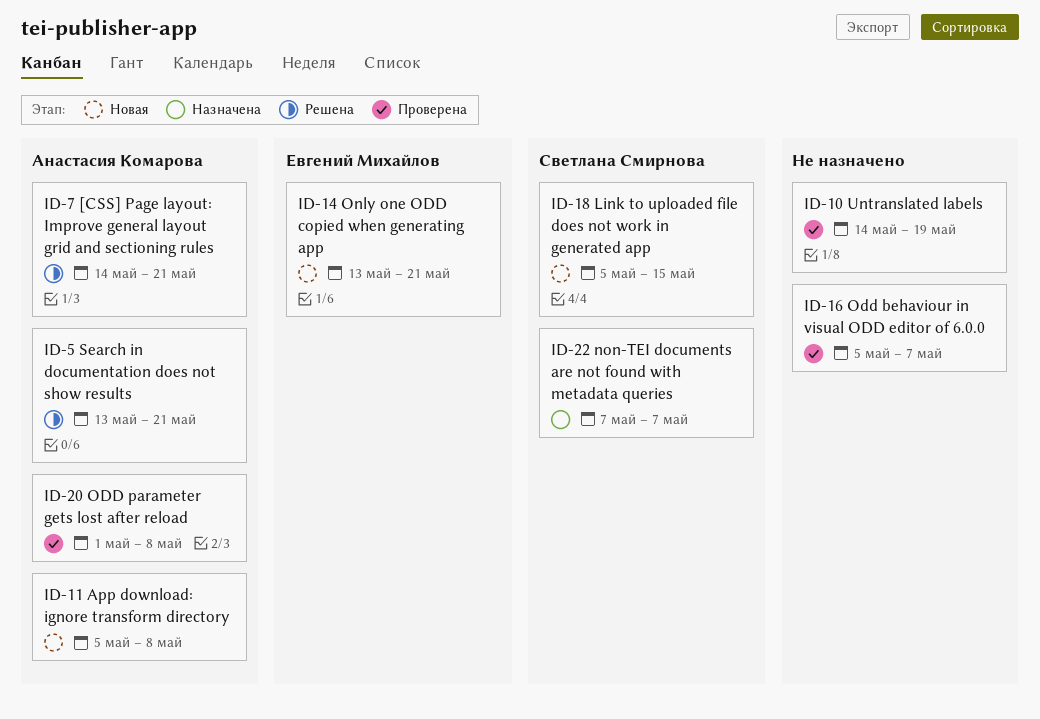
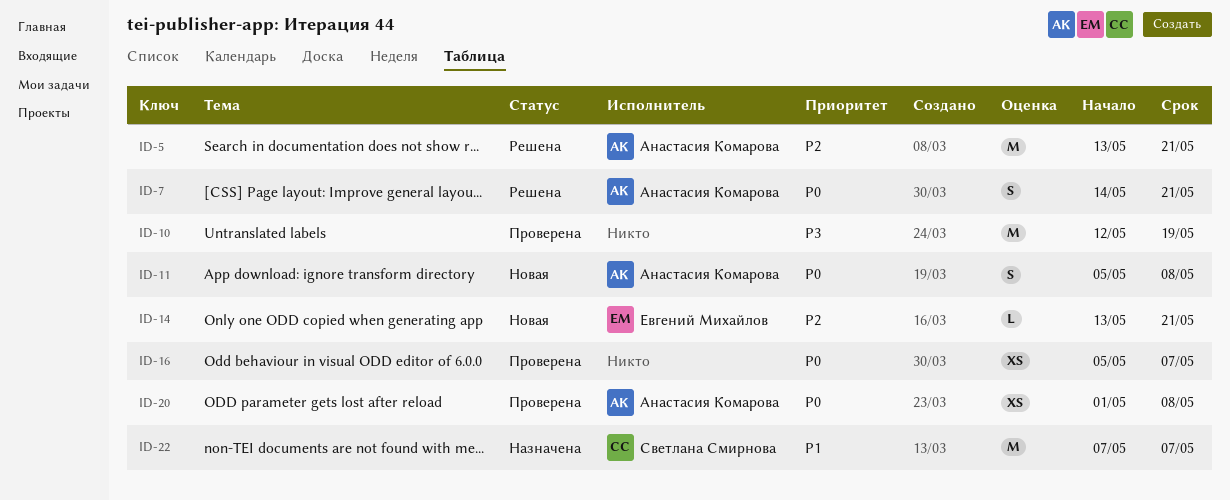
ID-10, start: May 14 -> May 12
ID-18: present -> none

